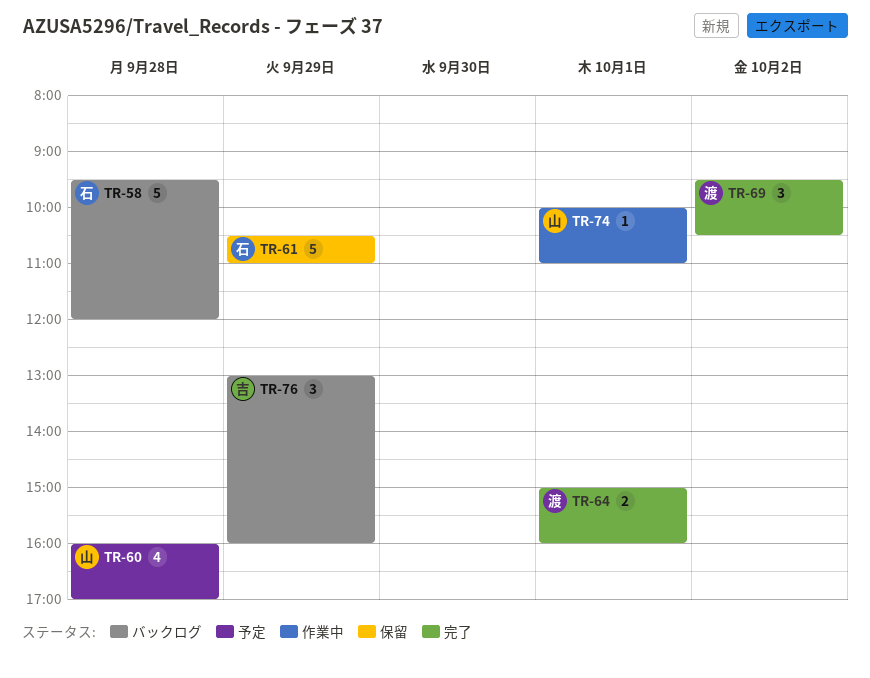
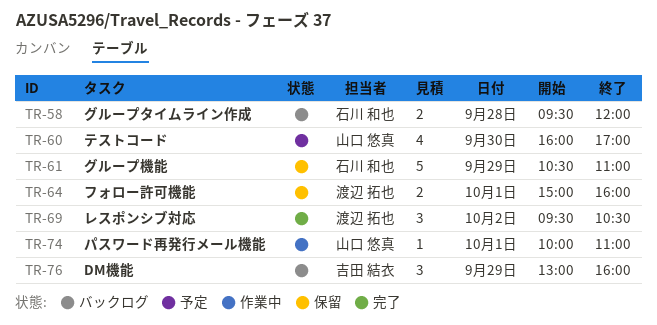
TR-58, estimate: 5 -> 2
TR-60, day: Sep 28 -> Sep 30
TR-64, status: 完了 -> 保留

